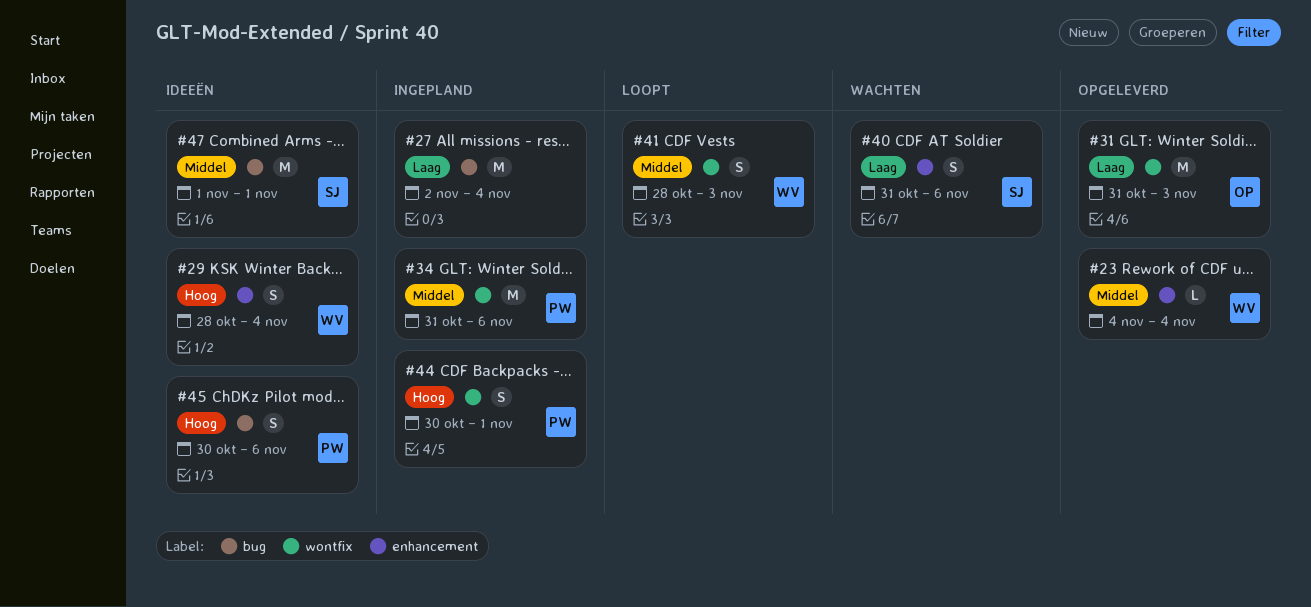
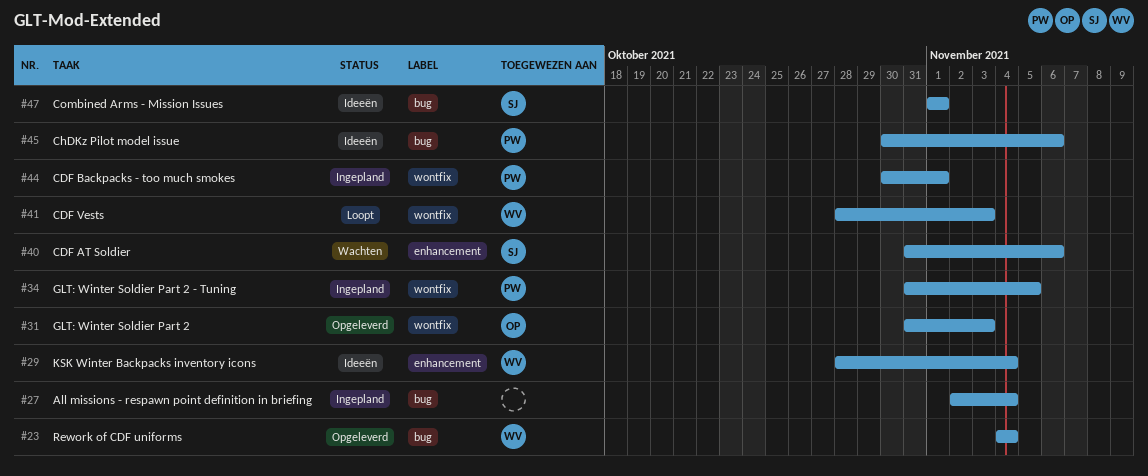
#23, label: enhancement -> bug
#34, due: Nov 6 -> Nov 5

